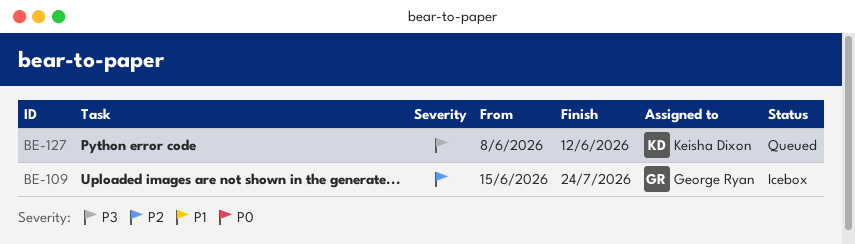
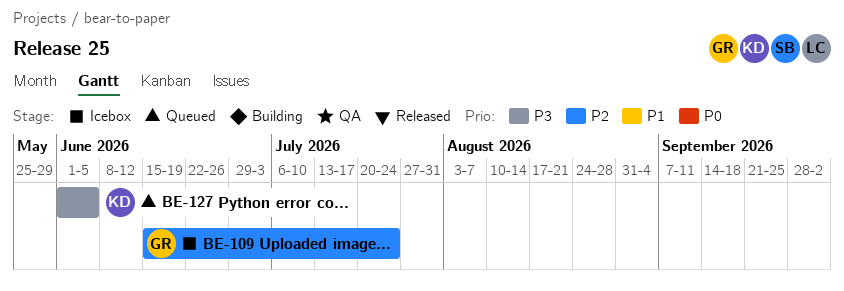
BE-127, start: Jun 8 -> Jun 1
BE-127, due: Jun 12 -> Jun 5

